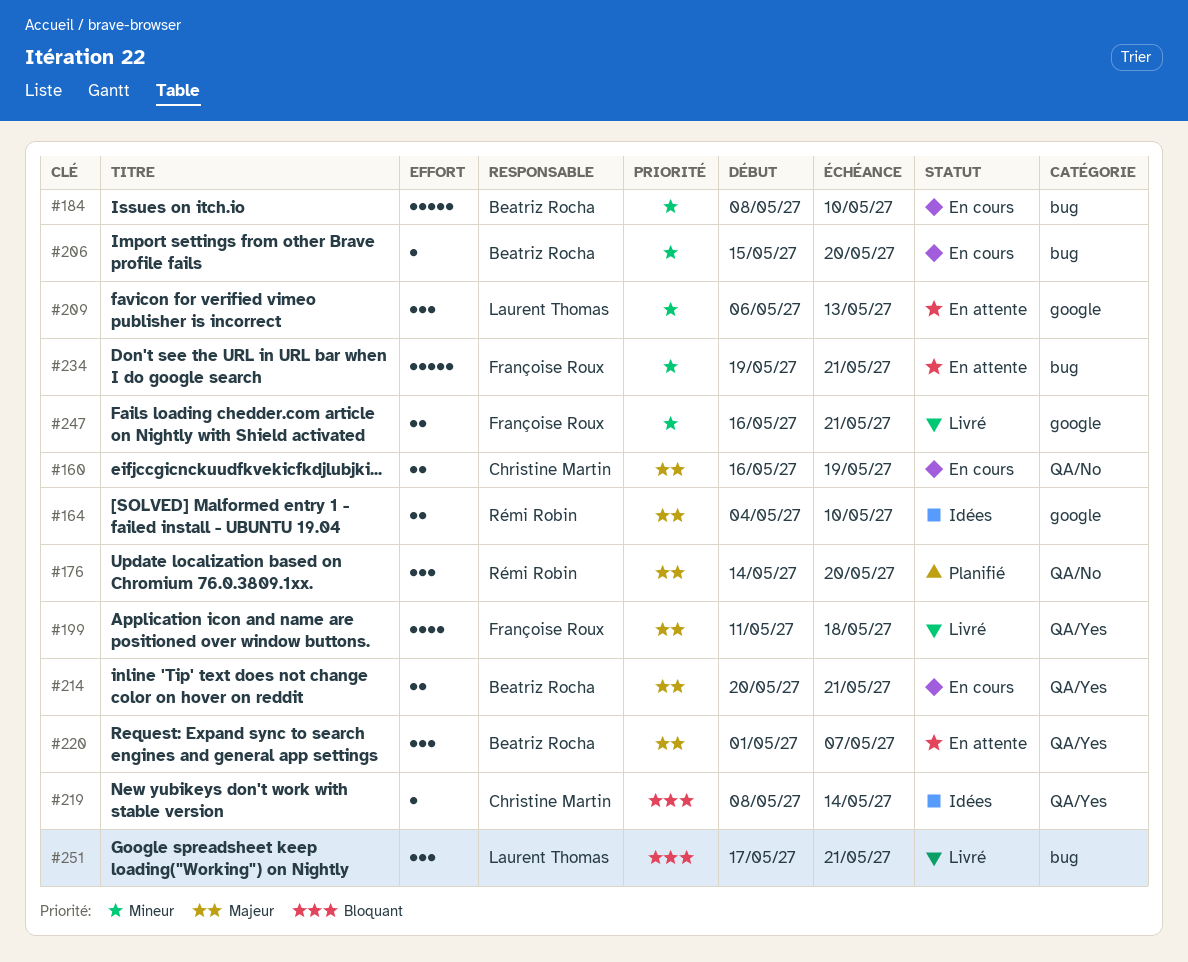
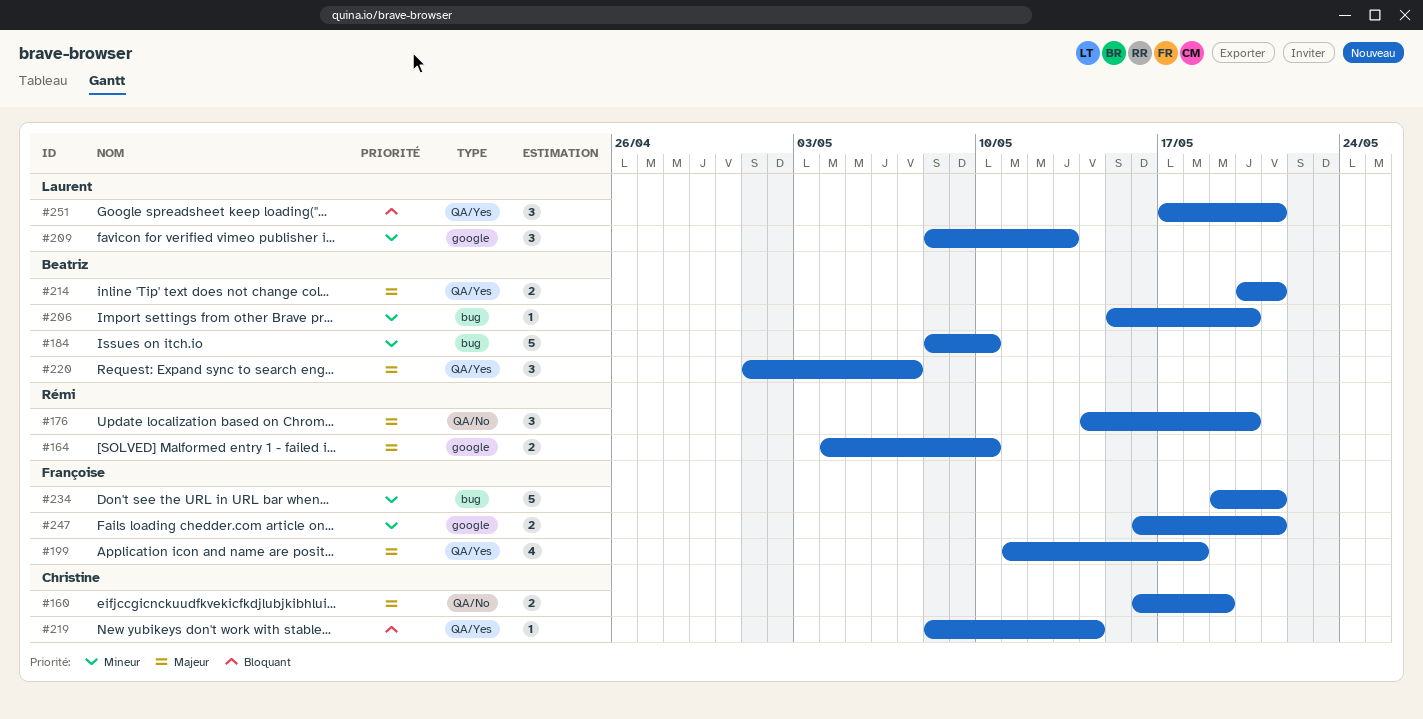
#209, start: May 6 -> May 8
#251, label: bug -> QA/Yes

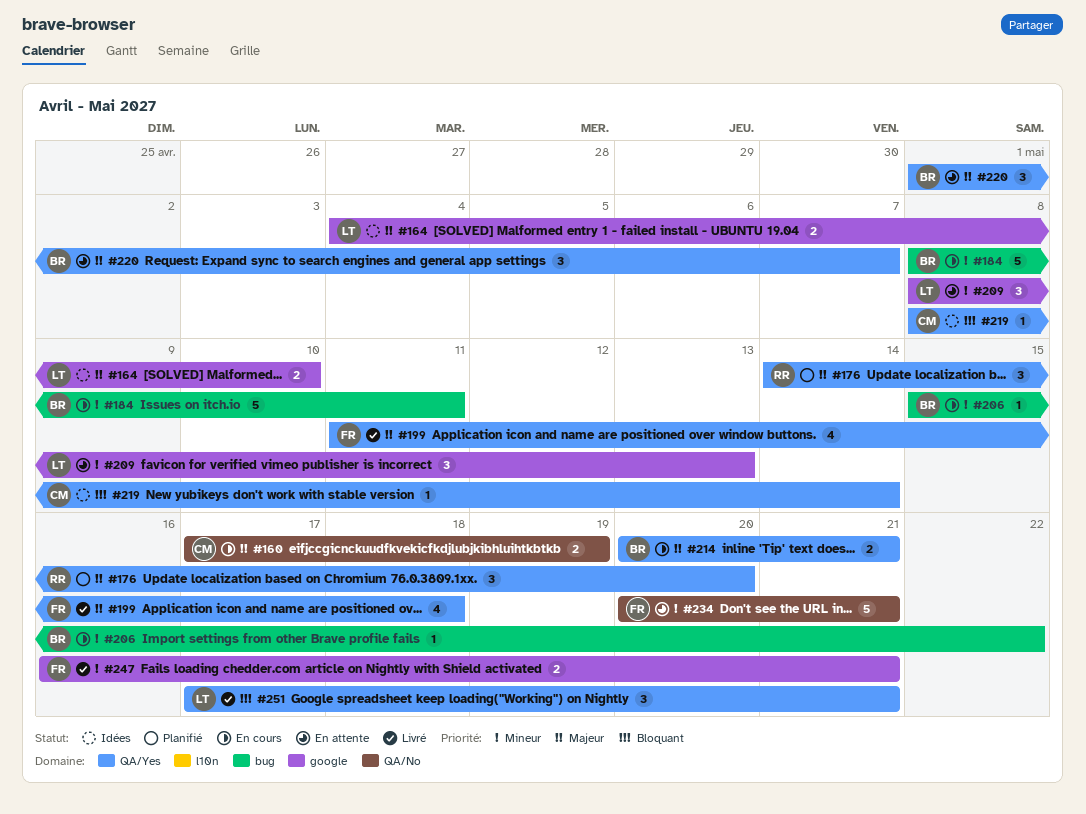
#160, start: May 16 -> May 17
#164, owner: Rémi -> Laurent
#176, label: QA/No -> QA/Yes
#184, due: May 10 -> May 11
#206, due: May 20 -> May 22
#234, label: bug -> QA/No
#234, start: May 19 -> May 20

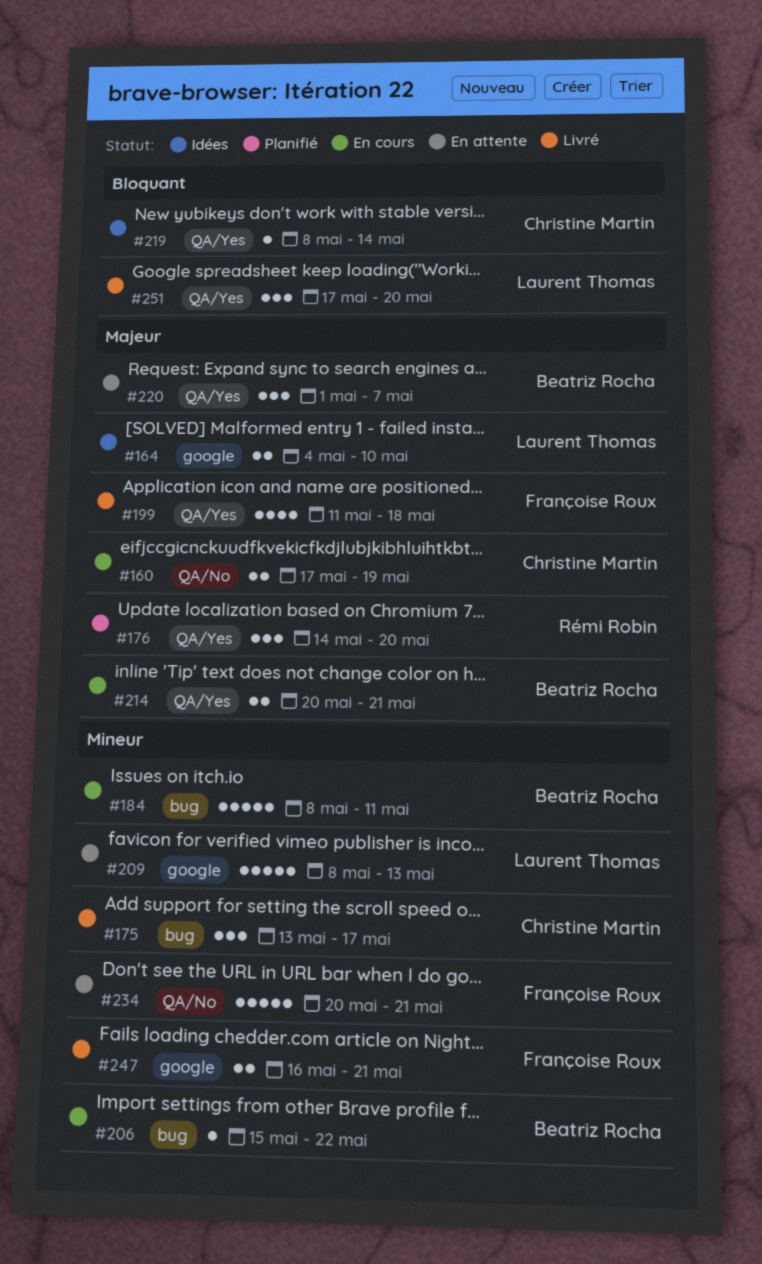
#175: none -> present
#209, estimate: 3 -> 5
#251, due: May 21 -> May 20

